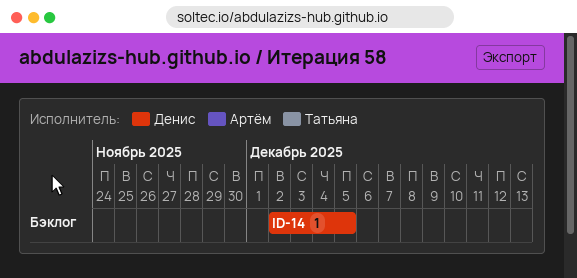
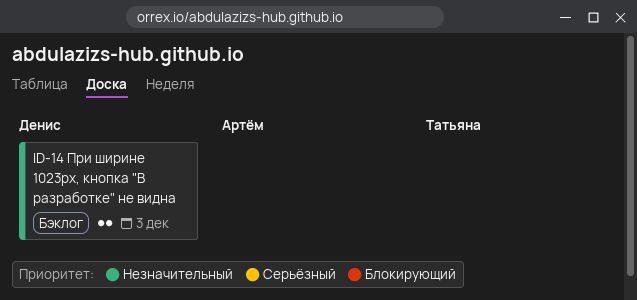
ID-14, estimate: 1 -> 2
ID-14, due: Dec 5 -> Dec 3

